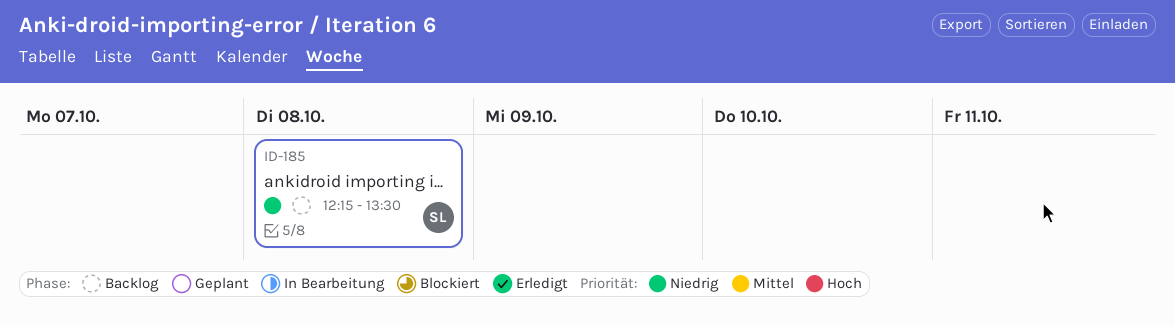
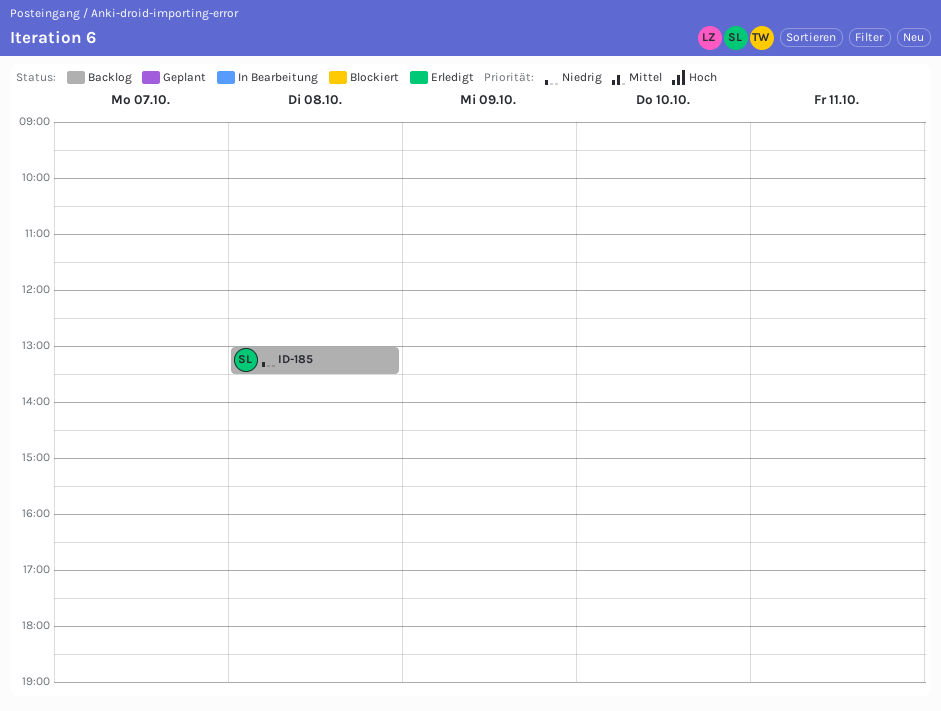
ID-185, begins: 12:15 -> 13:00

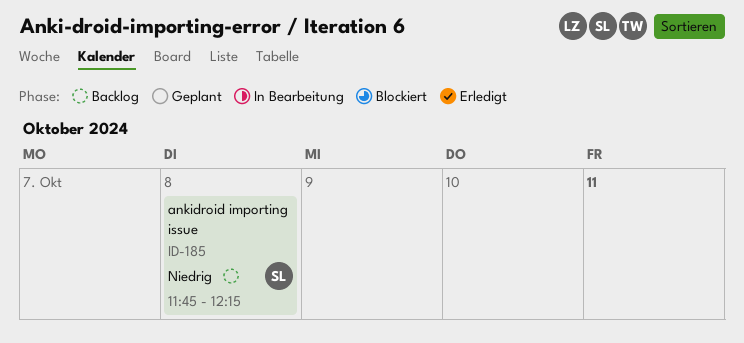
ID-185, begins: 13:00 -> 11:45
ID-185, ends: 13:30 -> 12:15

